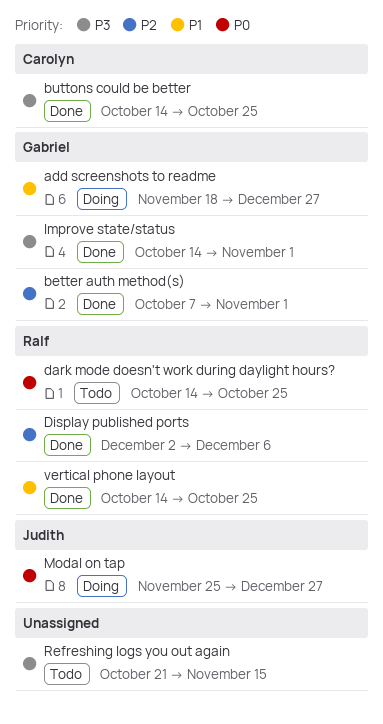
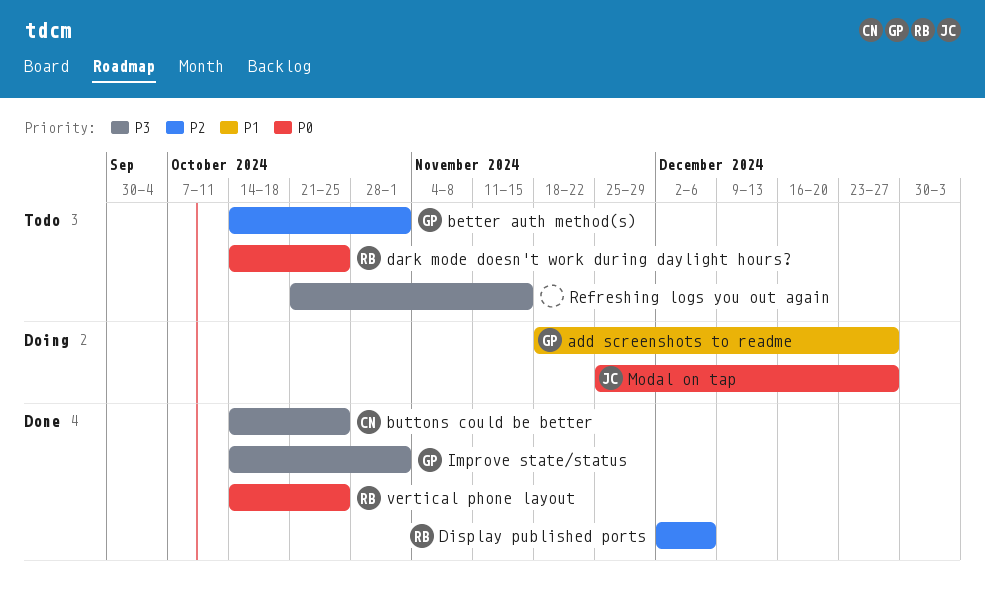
better auth method(s), status: Done -> Todo
better auth method(s), start: Oct 7 -> Oct 14
vertical phone layout, priority: P1 -> P0

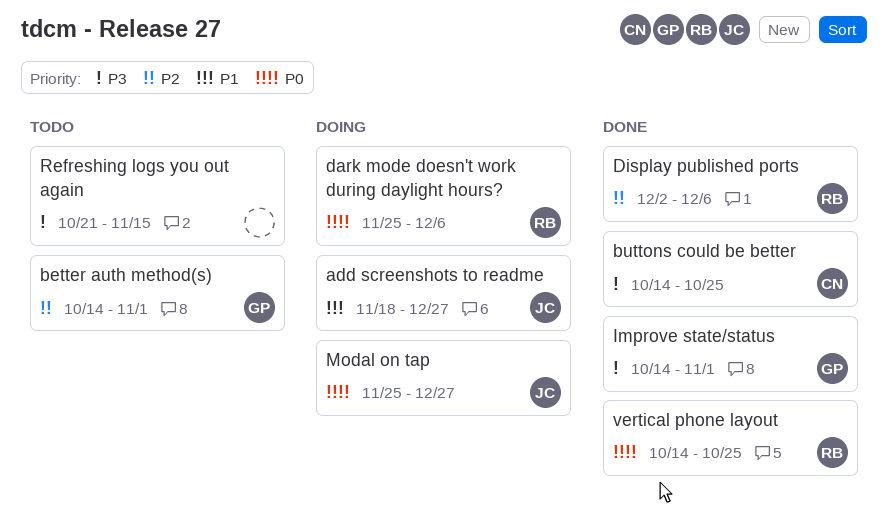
add screenshots to readme, owner: GP -> JC
dark mode doesn't work during daylight hours?, status: Todo -> Doing
dark mode doesn't work during daylight hours?, start: Oct 14 -> Nov 25
dark mode doesn't work during daylight hours?, due: Oct 25 -> Dec 6

